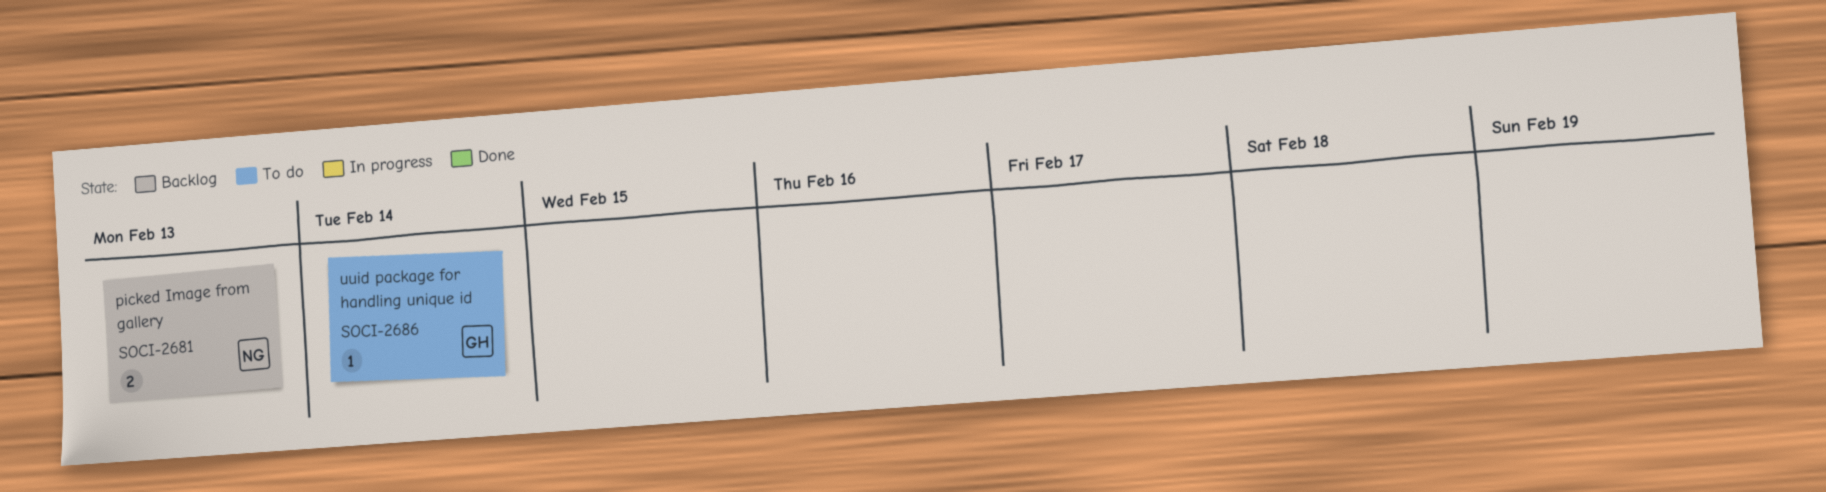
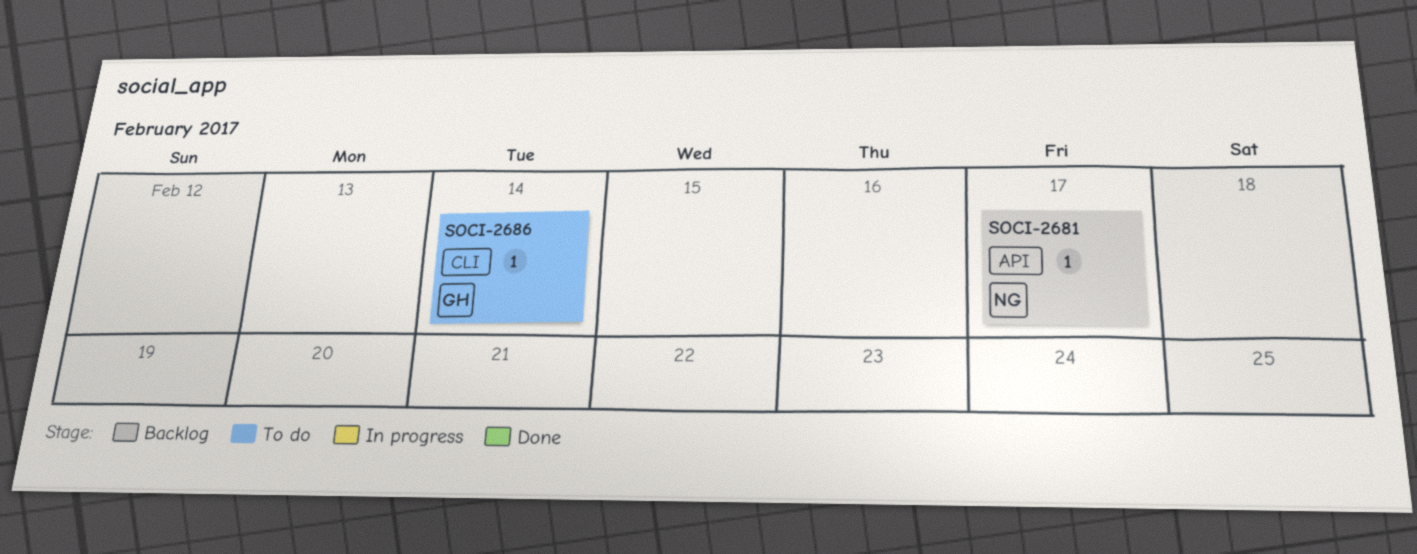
SOCI-2681, estimate: 2 -> 1
SOCI-2681, due: Feb 13 -> Feb 17

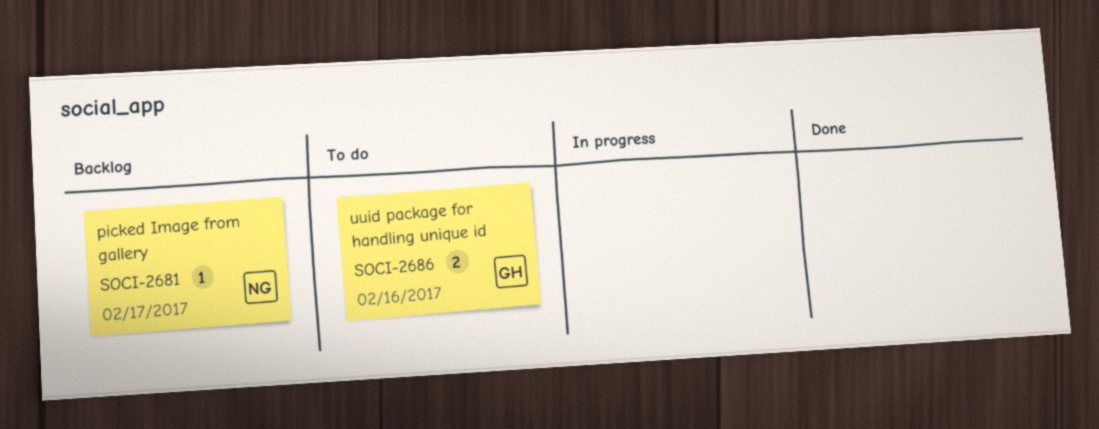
SOCI-2686, estimate: 1 -> 2
SOCI-2686, due: Feb 14 -> Feb 16

